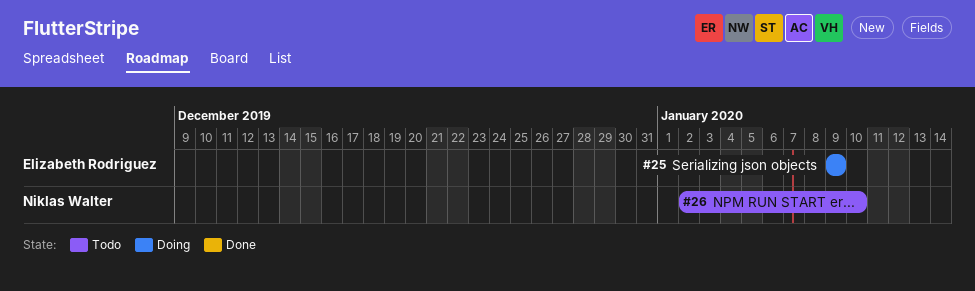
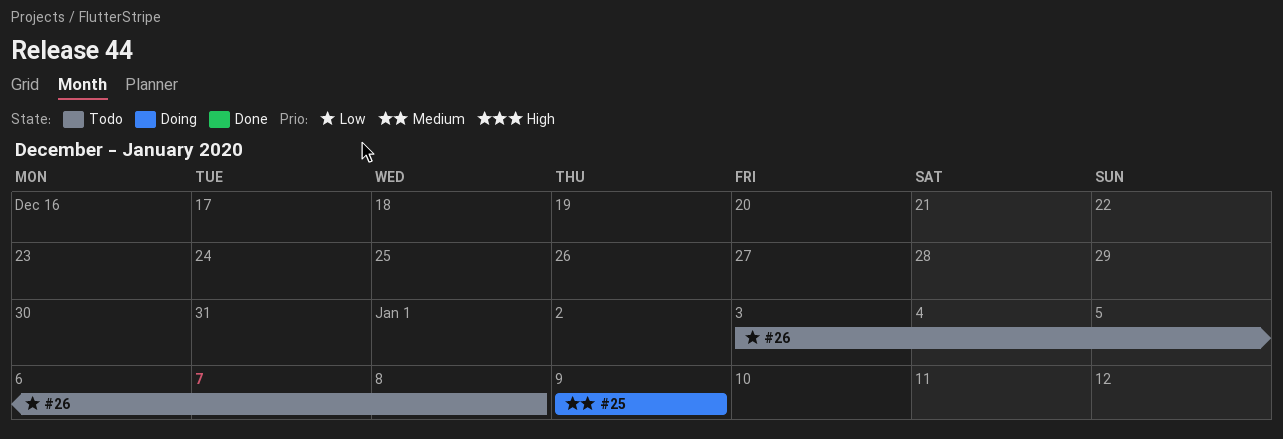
#26, start: Jan 2 -> Jan 3
#26, due: Jan 10 -> Jan 8

